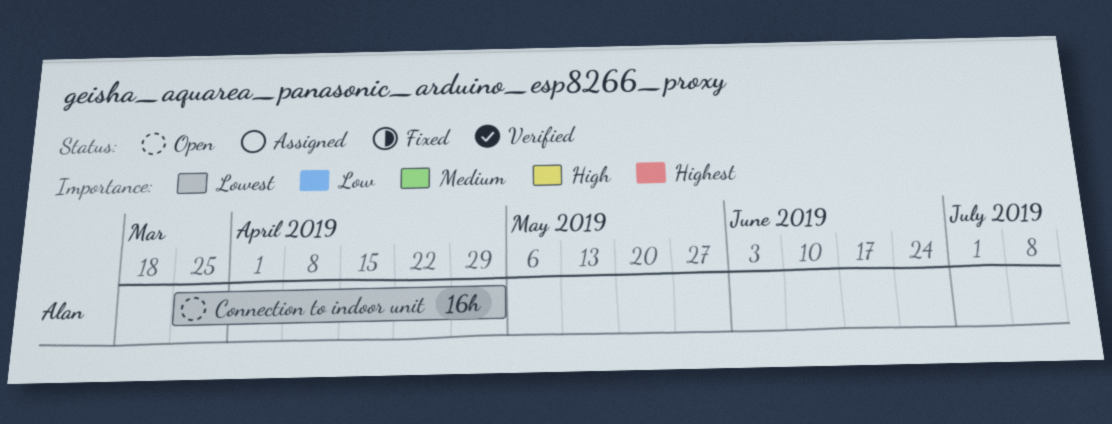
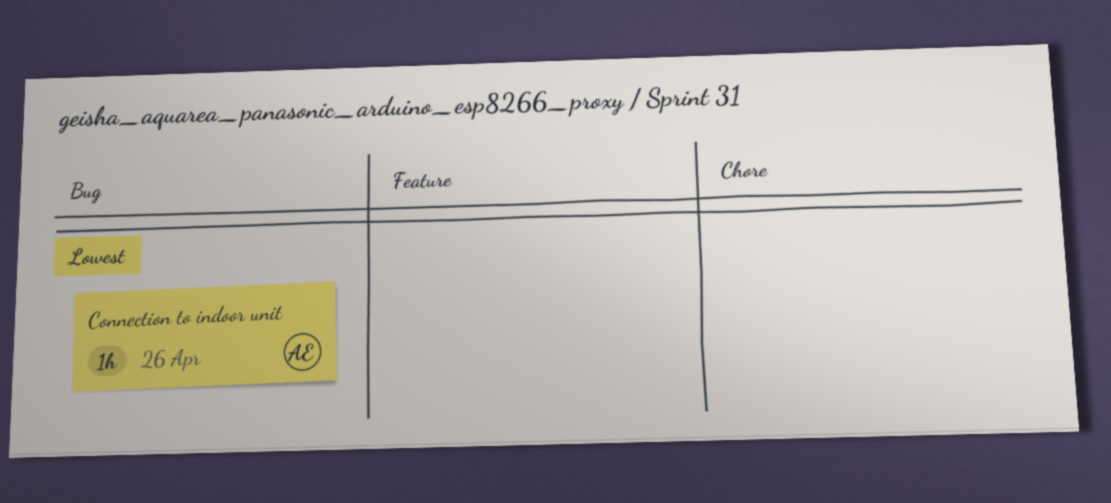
Connection to indoor unit, estimate: 16h -> 1h
Connection to indoor unit, due: May 3 -> Apr 26

